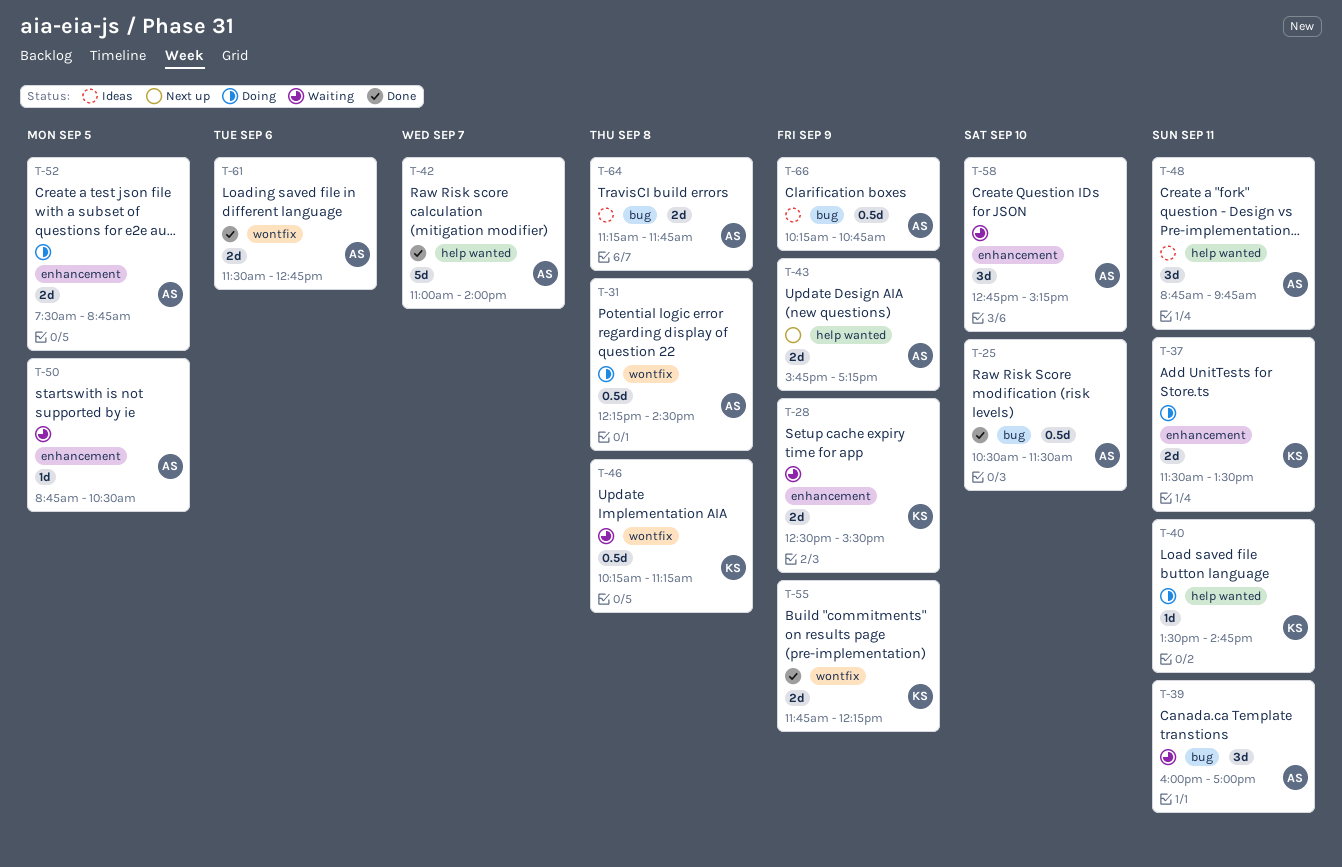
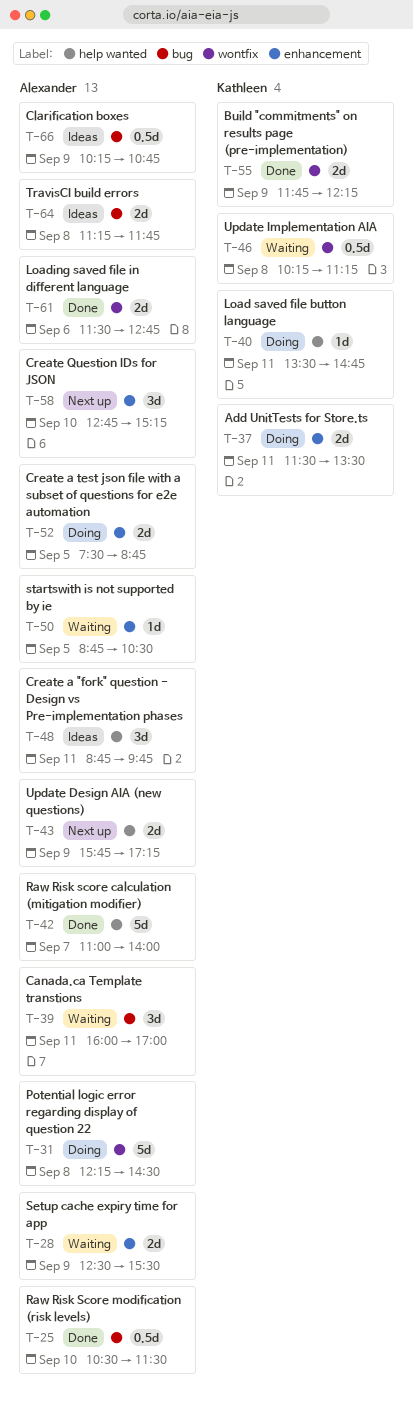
T-28, owner: Kathleen -> Alexander
T-31, estimate: 0.5d -> 5d
T-58, status: Waiting -> Next up

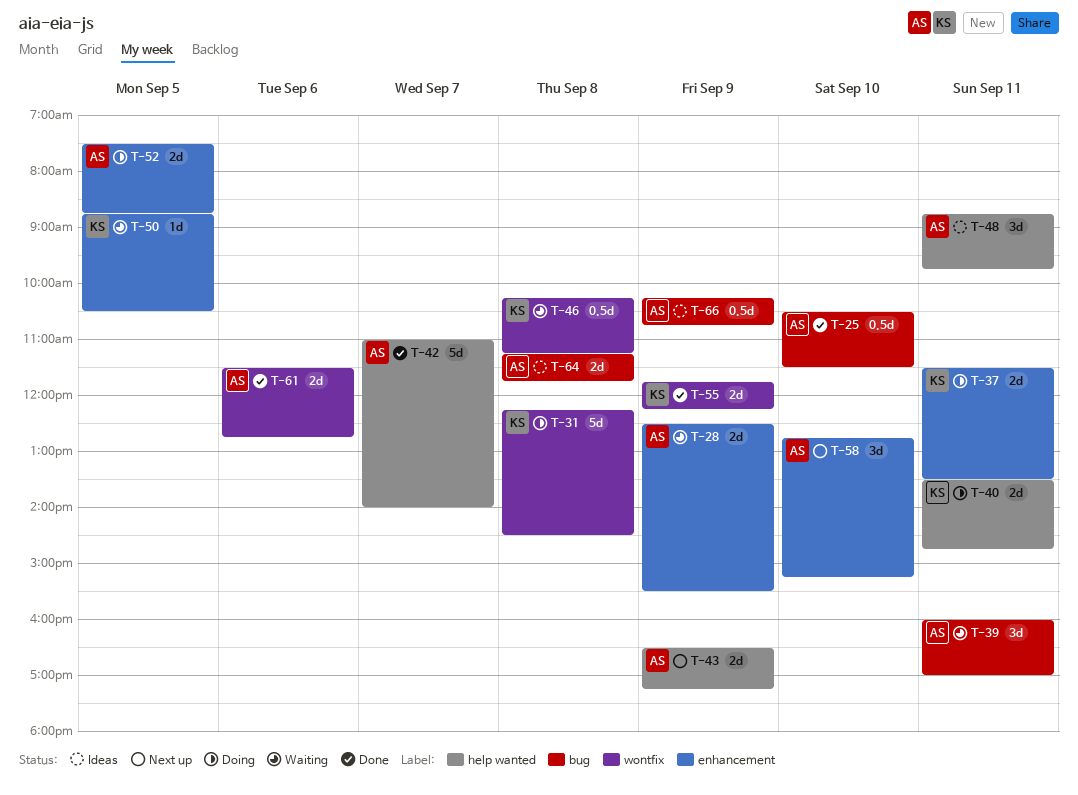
T-31, owner: Alexander -> Kathleen
T-40, estimate: 1d -> 2d
T-43, begins: 15:45 -> 16:30
T-50, owner: Alexander -> Kathleen

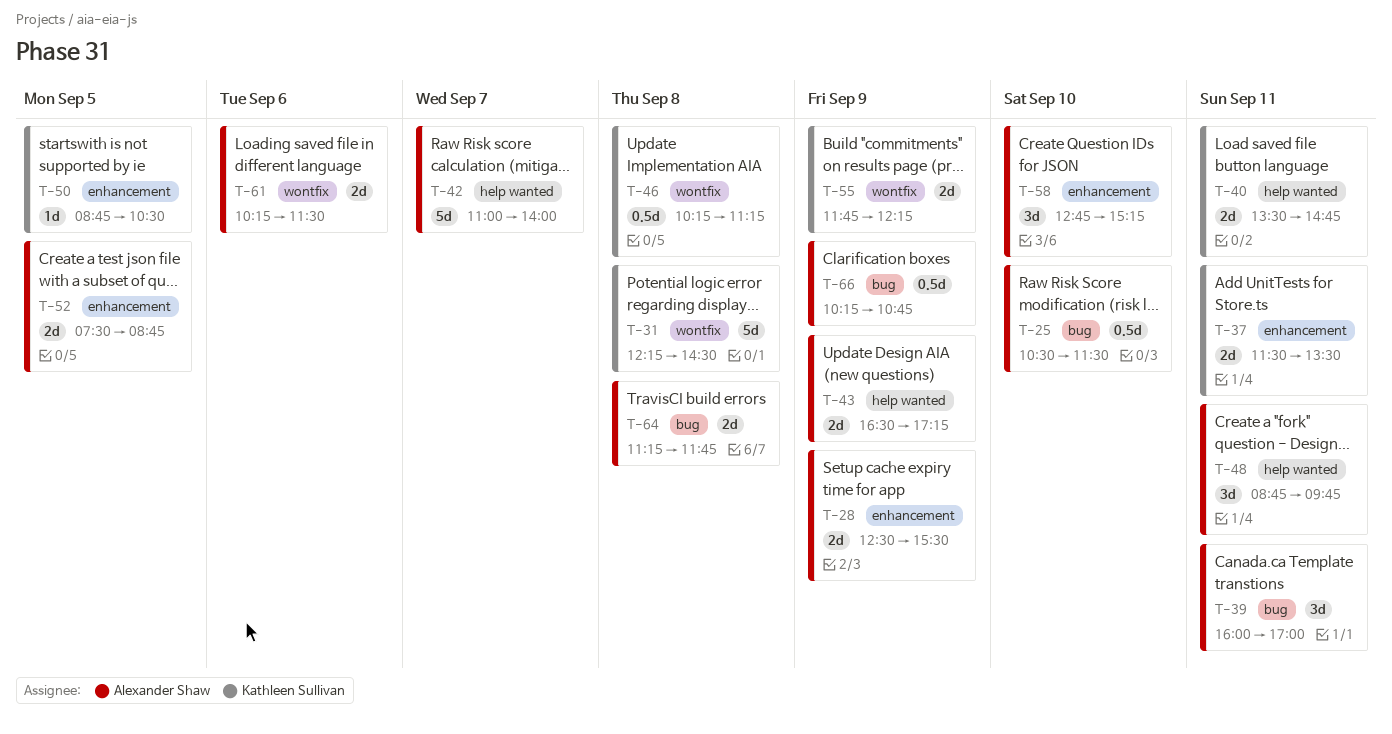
T-61, begins: 11:30 -> 10:15
T-61, ends: 12:45 -> 11:30

